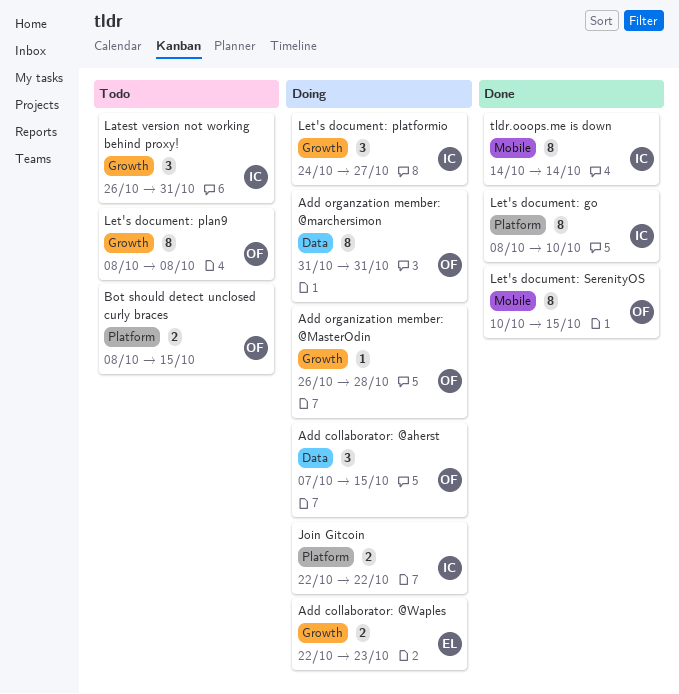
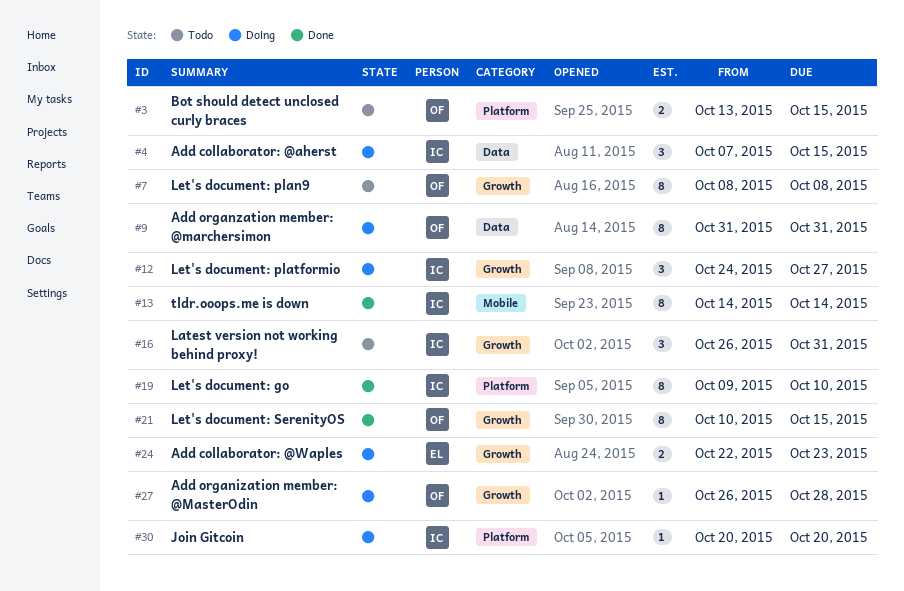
Add collaborator: @aherst, owner: OF -> IC
Bot should detect unclosed curly braces, start: Oct 8 -> Oct 13
Join Gitcoin, estimate: 2 -> 1
Join Gitcoin, start: Oct 22 -> Oct 20
Join Gitcoin, due: Oct 22 -> Oct 20
Let's document: go, start: Oct 8 -> Oct 9
Let's document: SerenityOS, label: Mobile -> Growth

